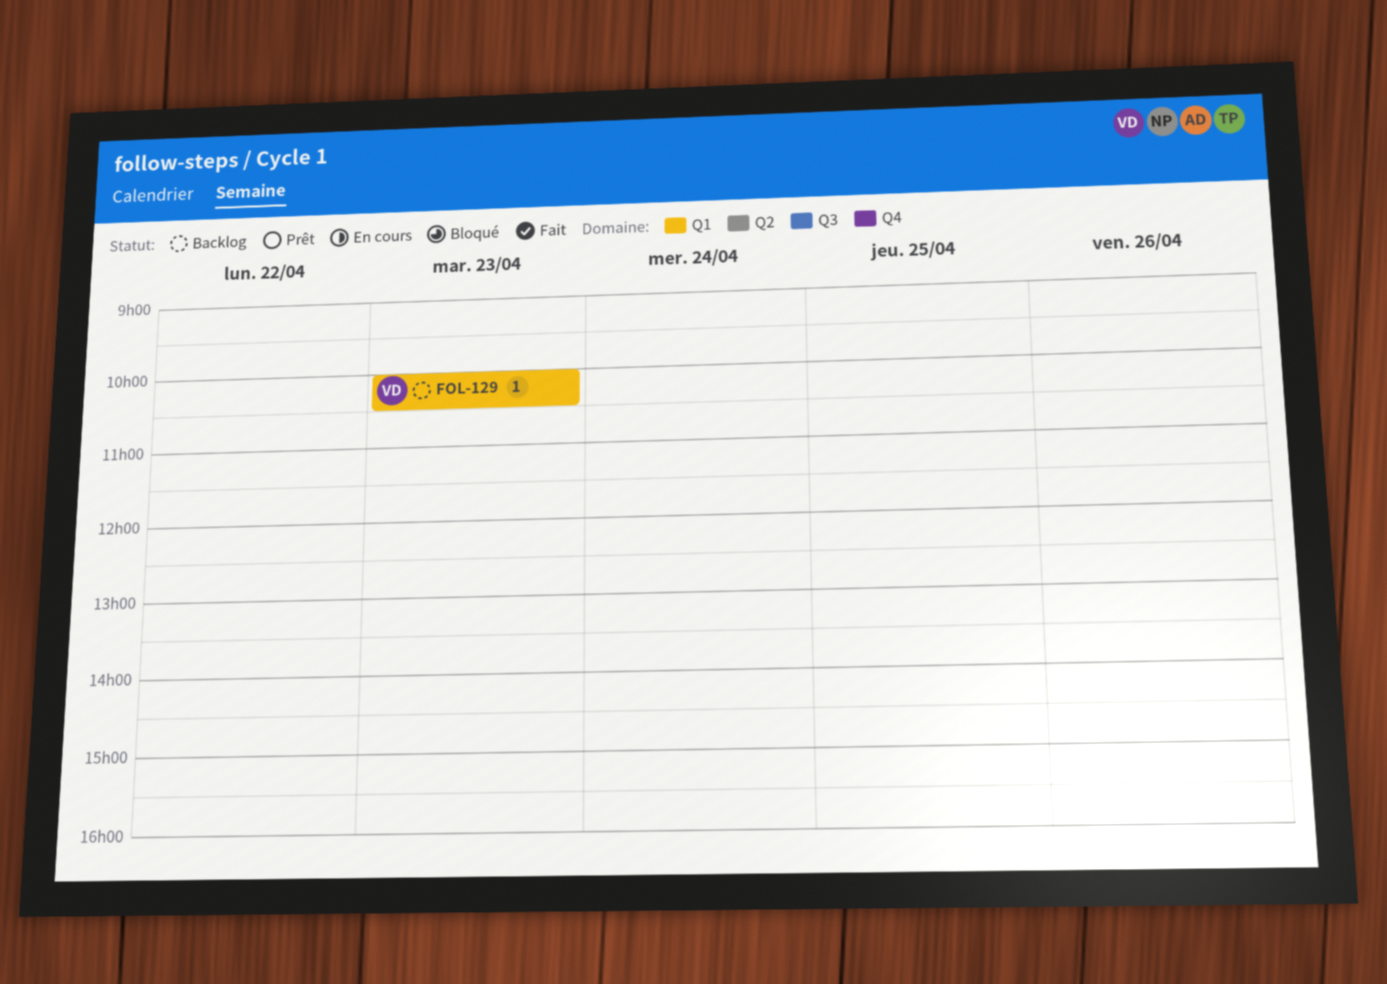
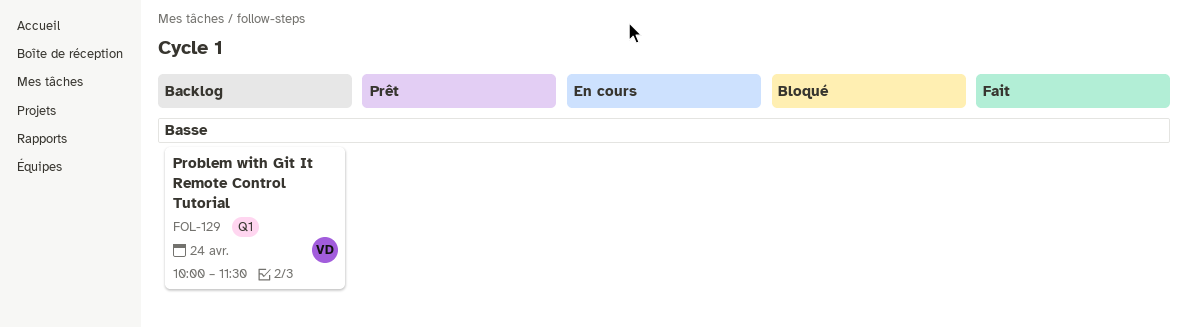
FOL-129, day: Apr 23 -> Apr 24
FOL-129, ends: 10:30 -> 11:30

